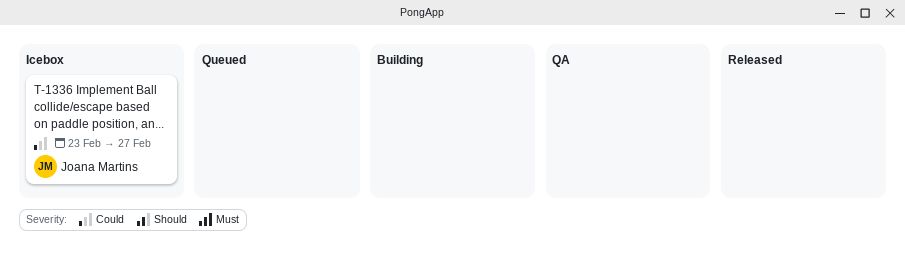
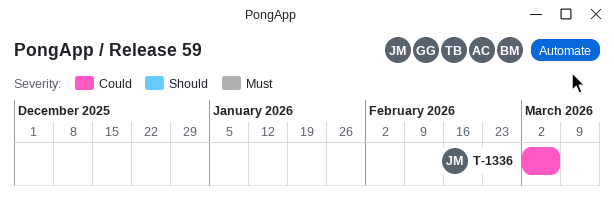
T-1336, start: Feb 23 -> Mar 2
T-1336, due: Feb 27 -> Mar 6

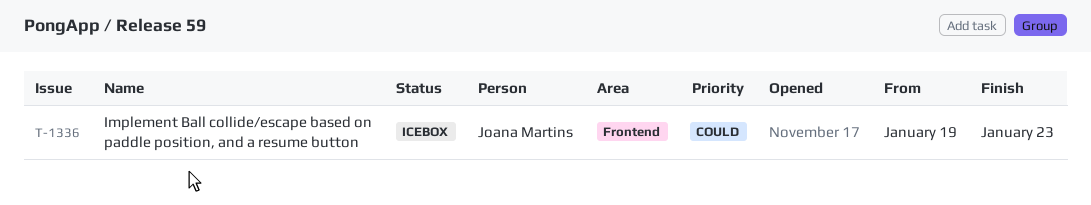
T-1336, start: Mar 2 -> Jan 19
T-1336, due: Mar 6 -> Jan 23

